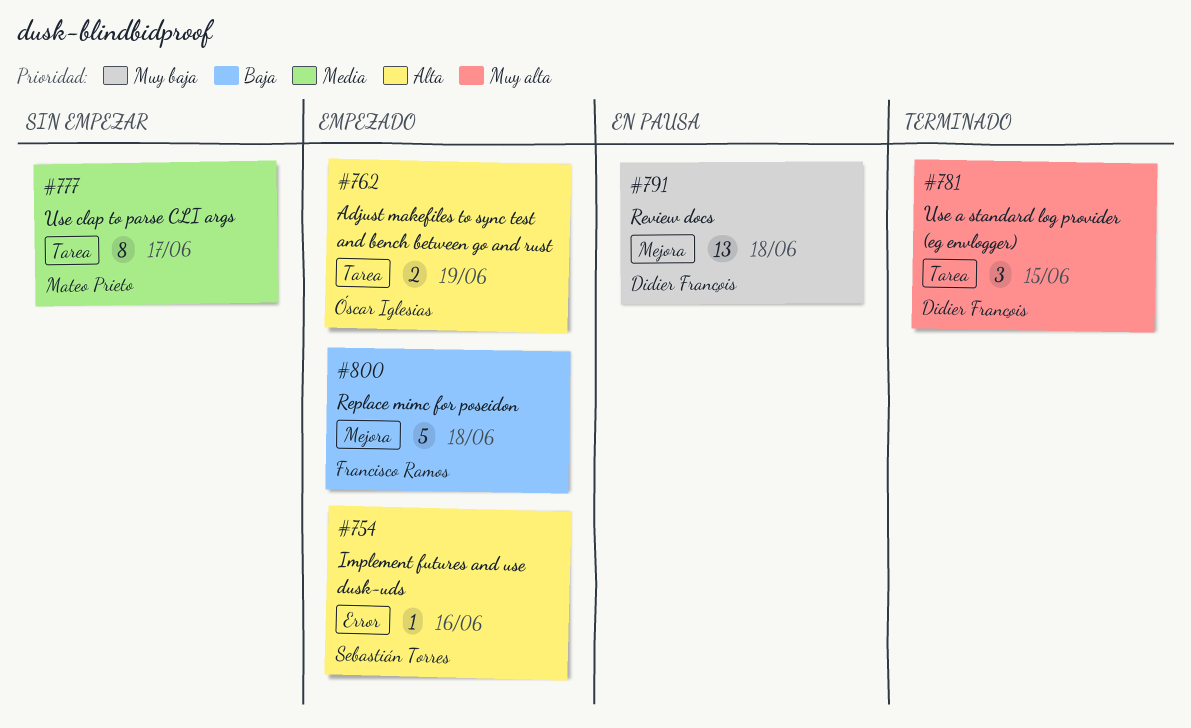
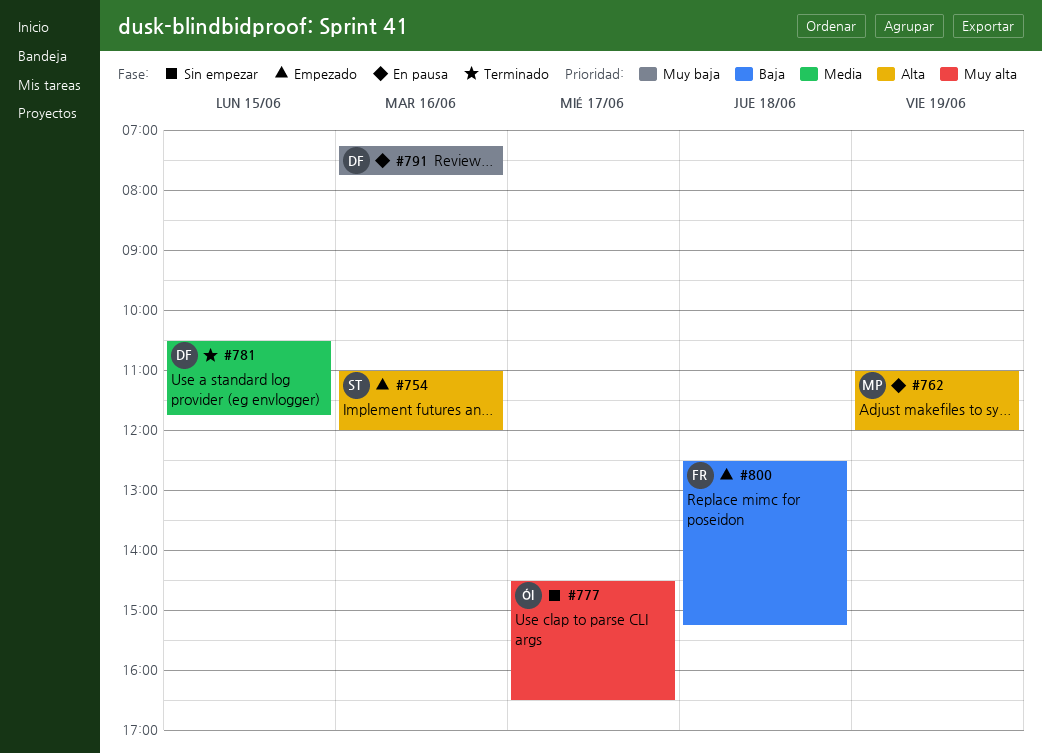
#762, status: Empezado -> En pausa
#762, owner: Óscar Iglesias -> Mateo Prieto
#777, owner: Mateo Prieto -> Óscar Iglesias
#777, priority: Media -> Muy alta
#781, priority: Muy alta -> Media
#791, day: Jun 18 -> Jun 16

